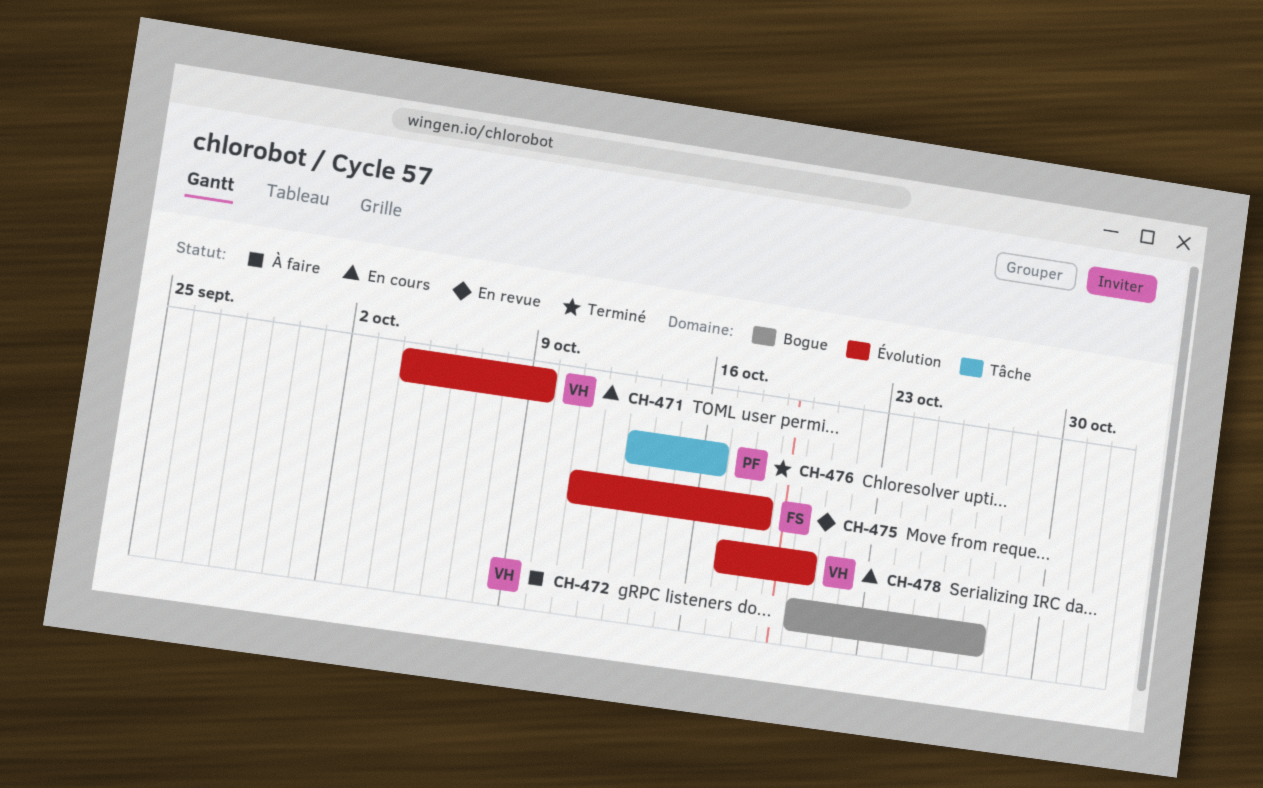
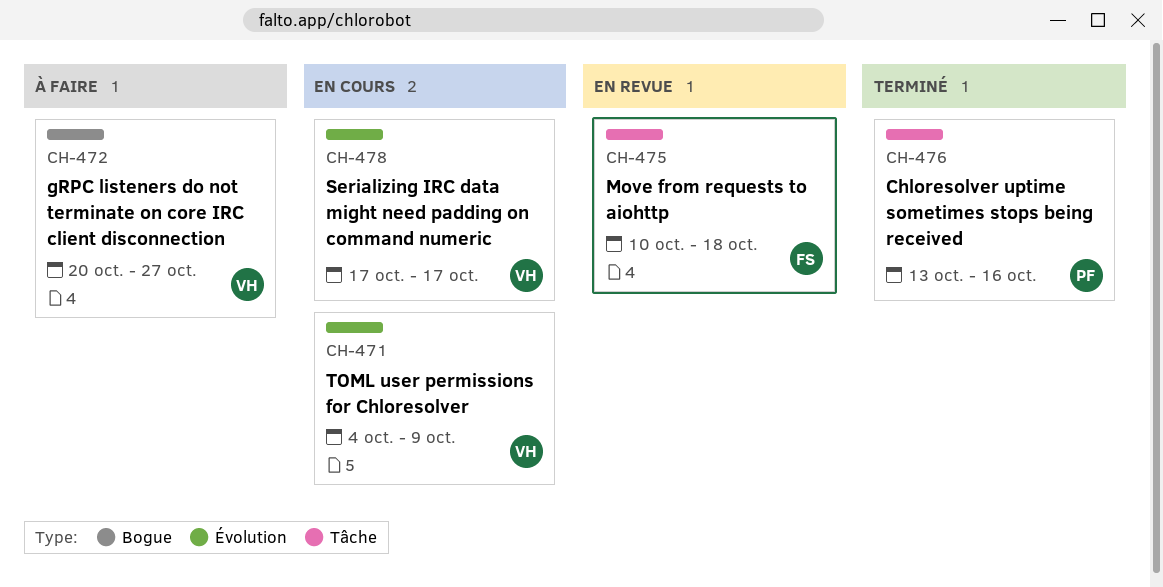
CH-475, label: Évolution -> Tâche
CH-475, start: Oct 11 -> Oct 10
CH-478, due: Oct 20 -> Oct 17

